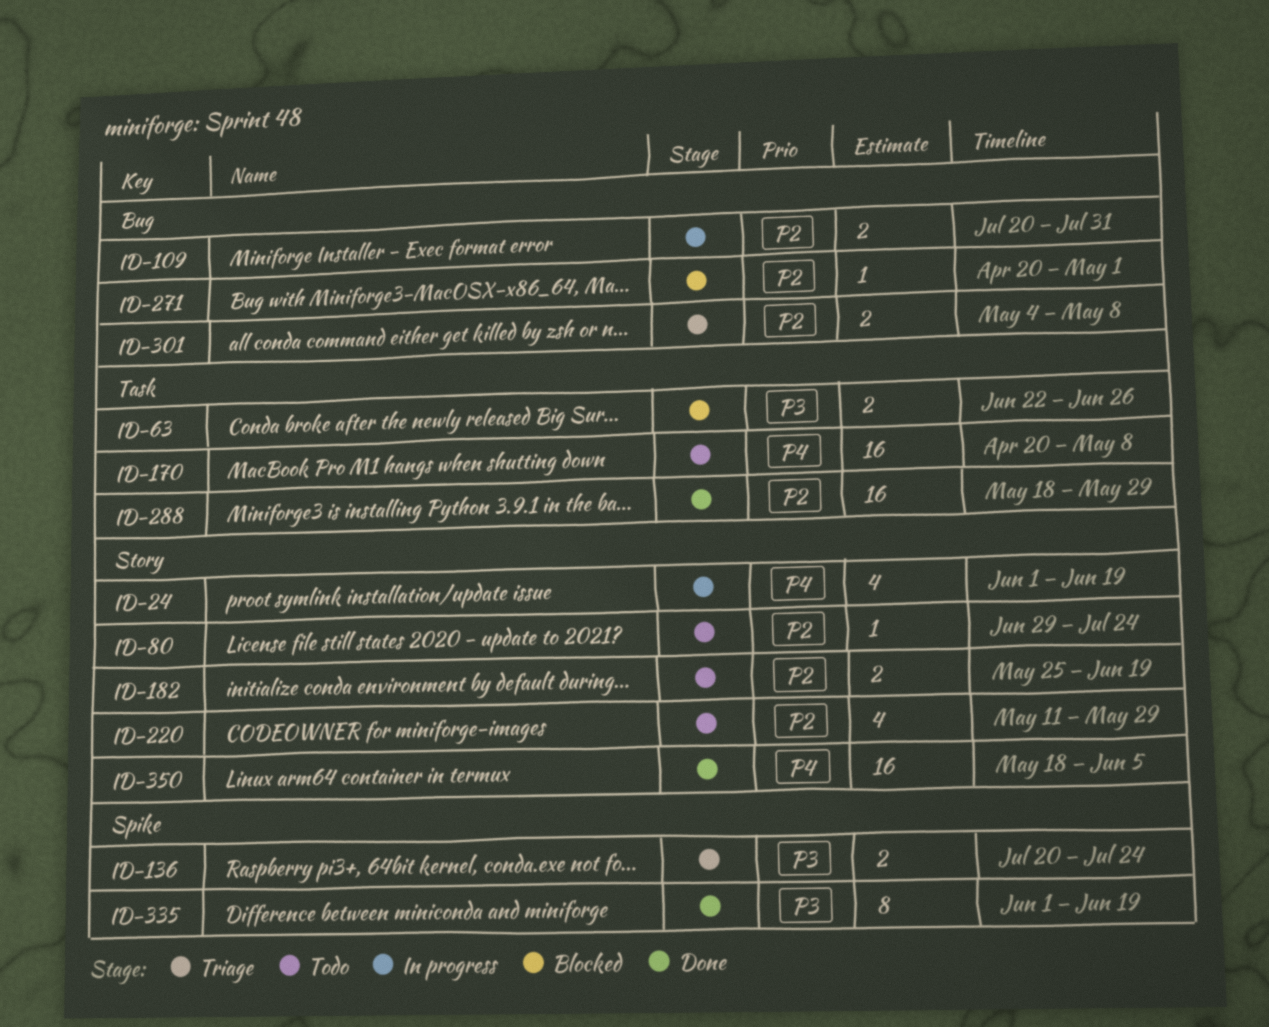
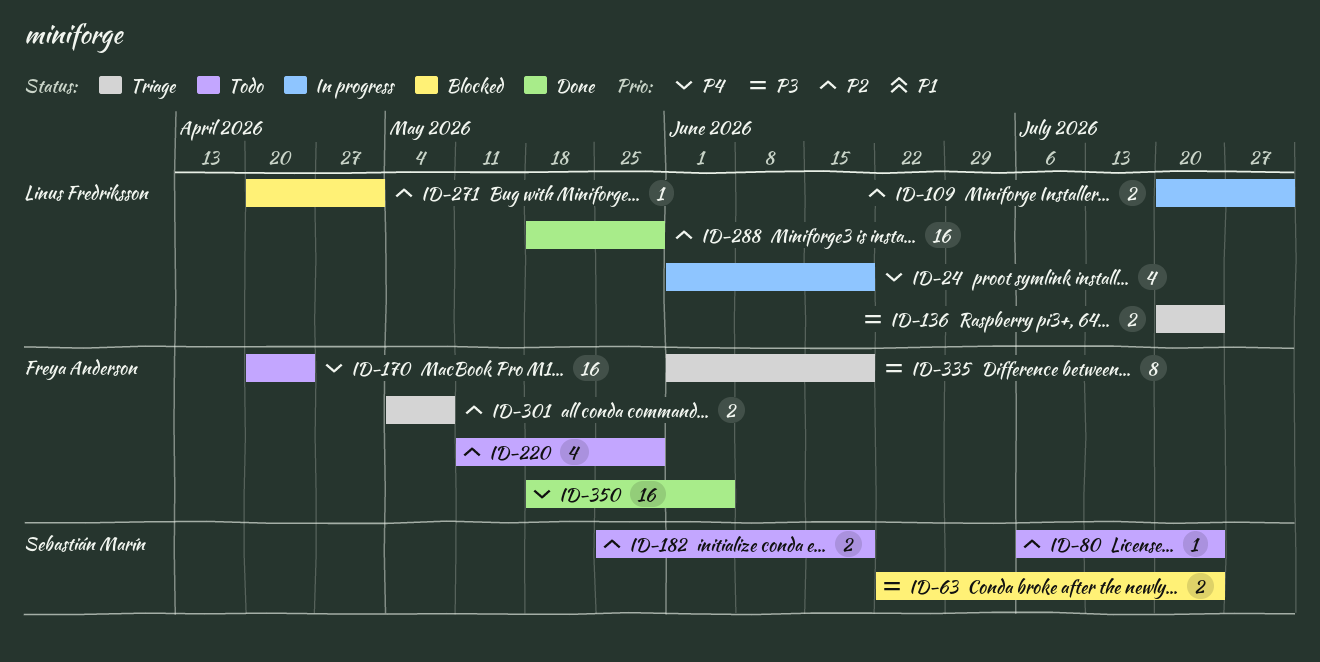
ID-63, due: Jun 26 -> Jul 24
ID-80, start: Jun 29 -> Jul 6
ID-170, due: May 8 -> Apr 24
ID-335, status: Done -> Triage

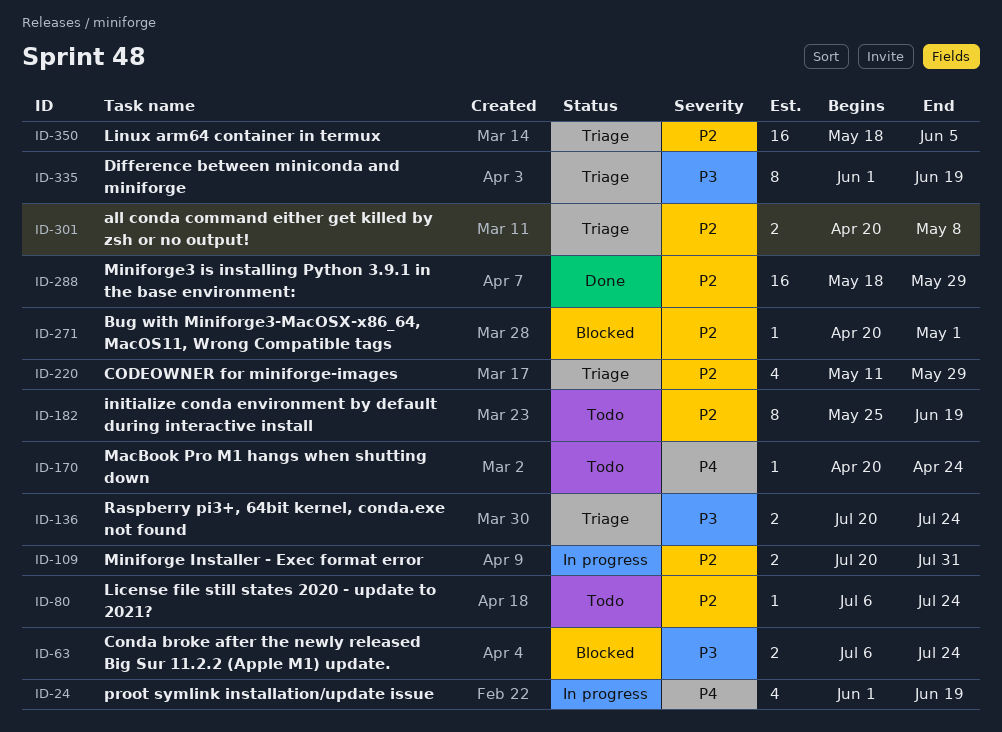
ID-63, start: Jun 22 -> Jul 6
ID-170, estimate: 16 -> 1
ID-182, estimate: 2 -> 8
ID-220, status: Todo -> Triage
ID-301, start: May 4 -> Apr 20
ID-350, status: Done -> Triage
ID-350, priority: P4 -> P2

